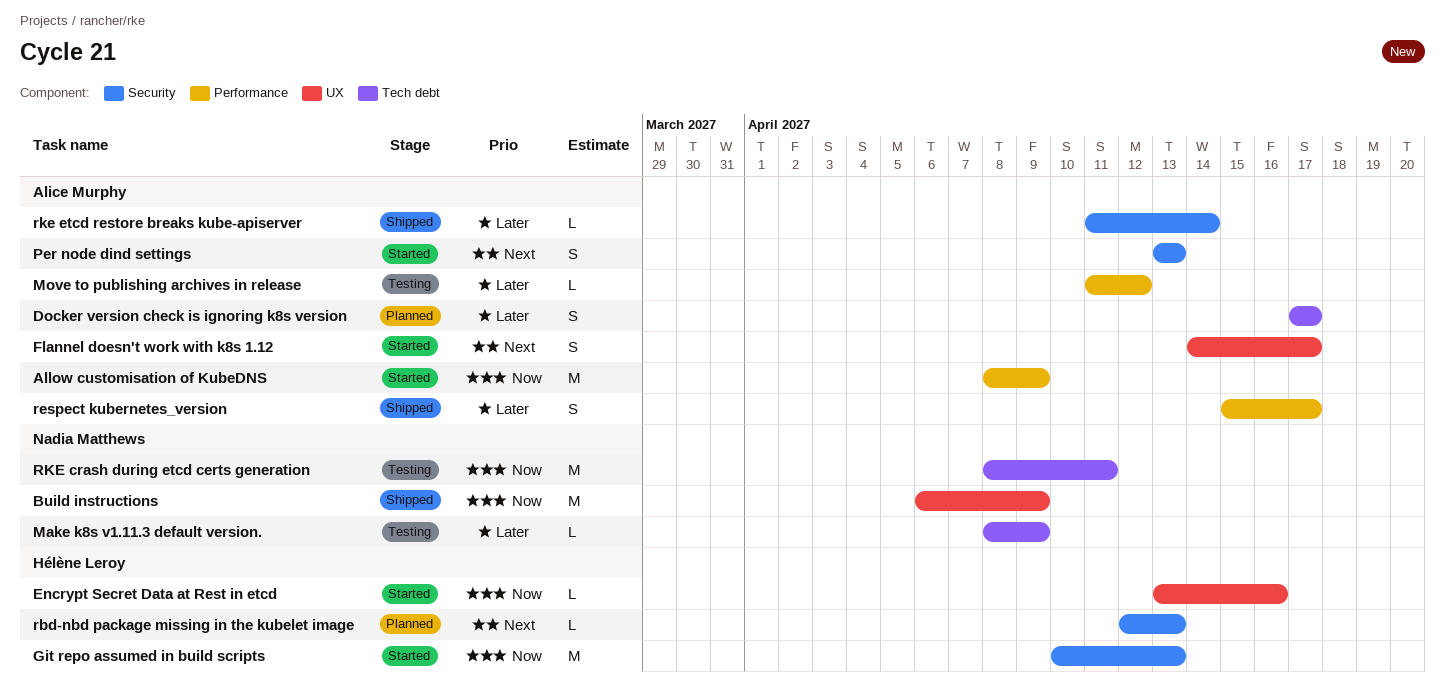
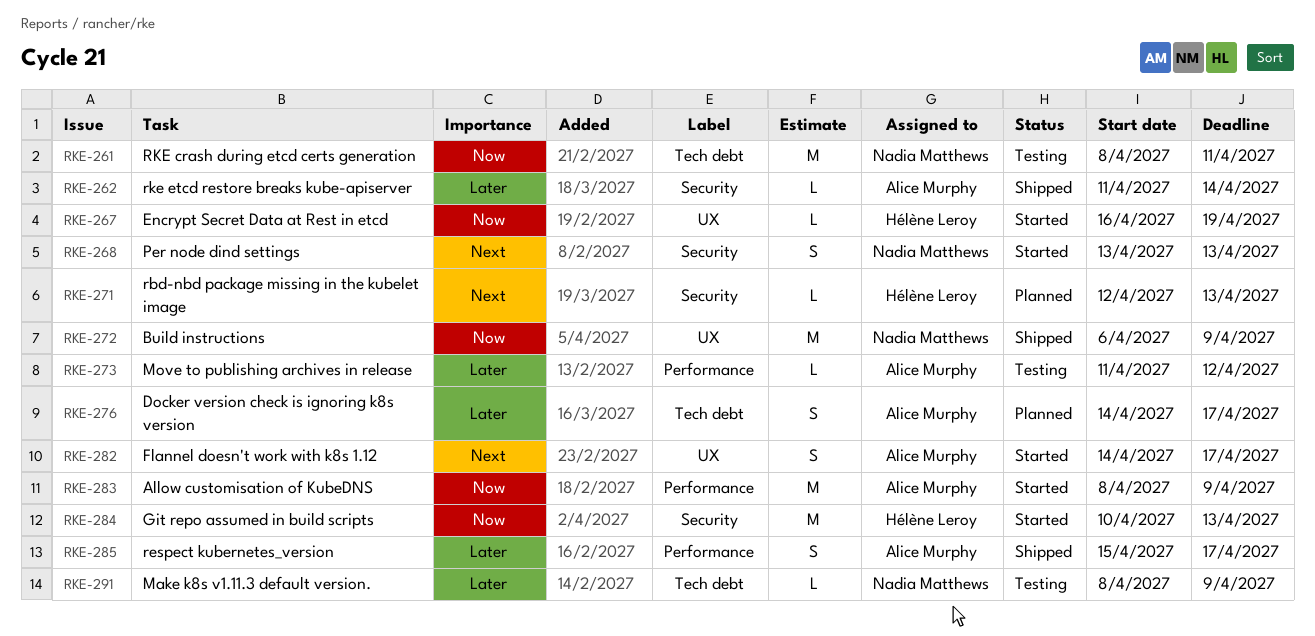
Docker version check is ignoring k8s version, start: Apr 17 -> Apr 14
Encrypt Secret Data at Rest in etcd, start: Apr 13 -> Apr 16
Encrypt Secret Data at Rest in etcd, due: Apr 16 -> Apr 19
Per node dind settings, owner: Alice Murphy -> Nadia Matthews

